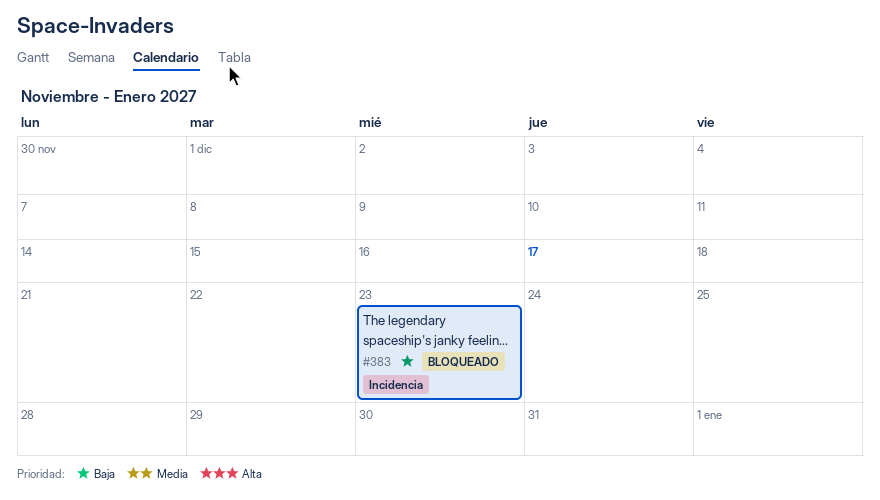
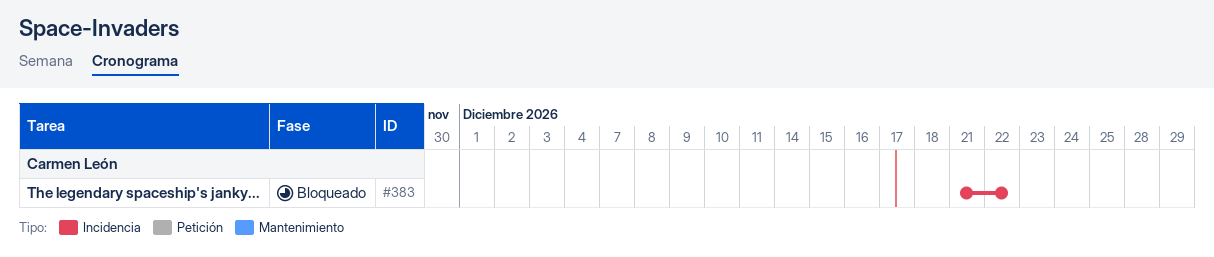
#383, due: Dec 23 -> Dec 22

